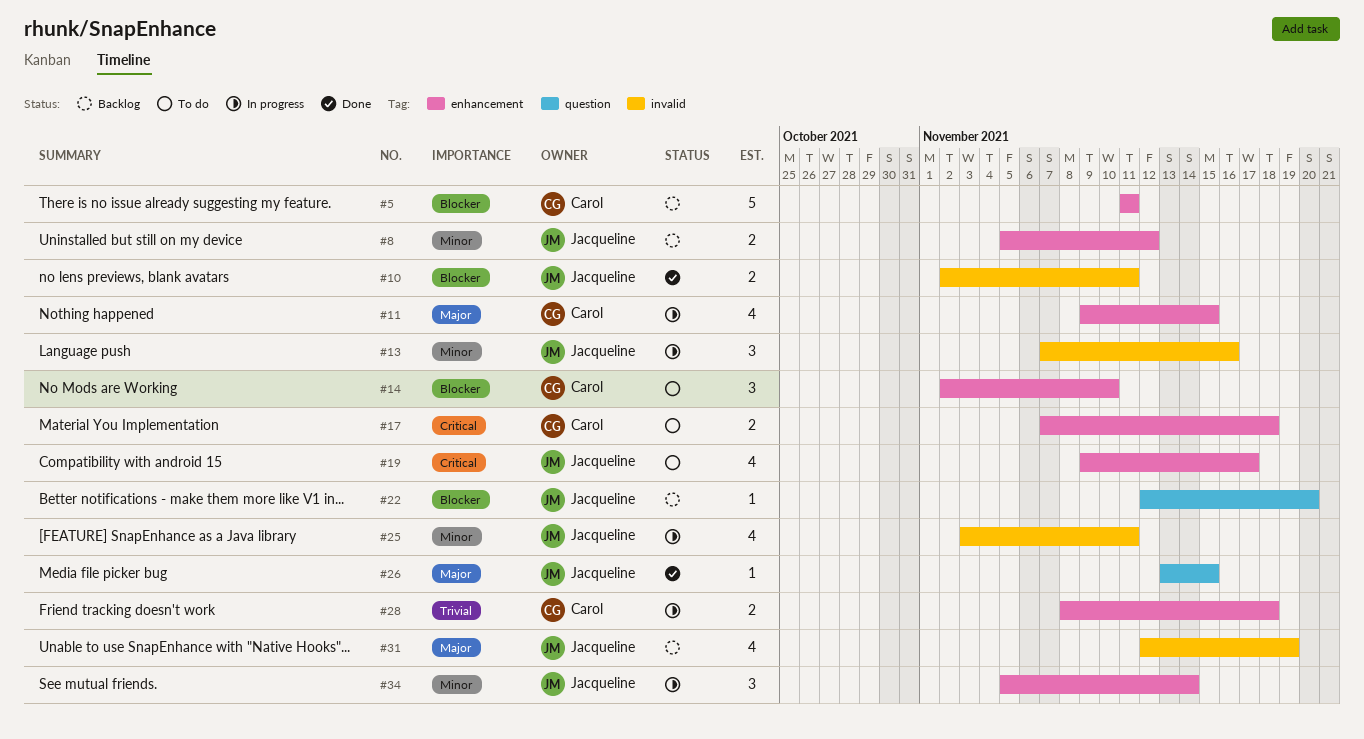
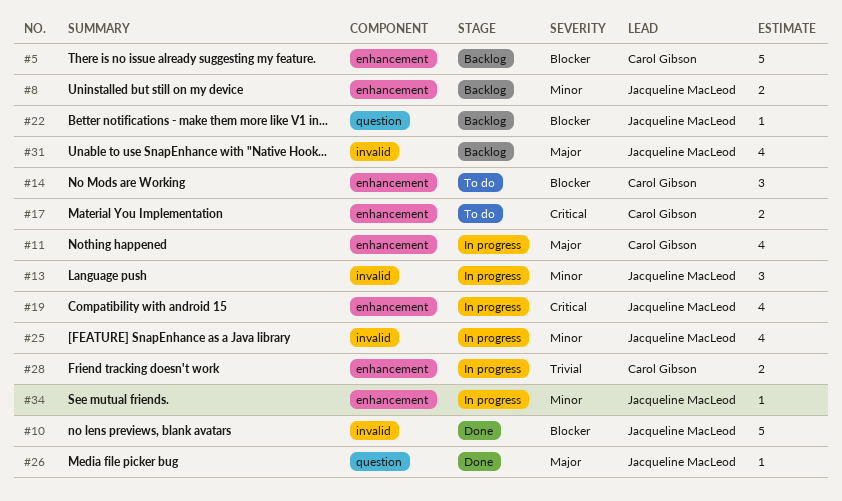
#10, estimate: 2 -> 5
#19, status: To do -> In progress
#34, estimate: 3 -> 1

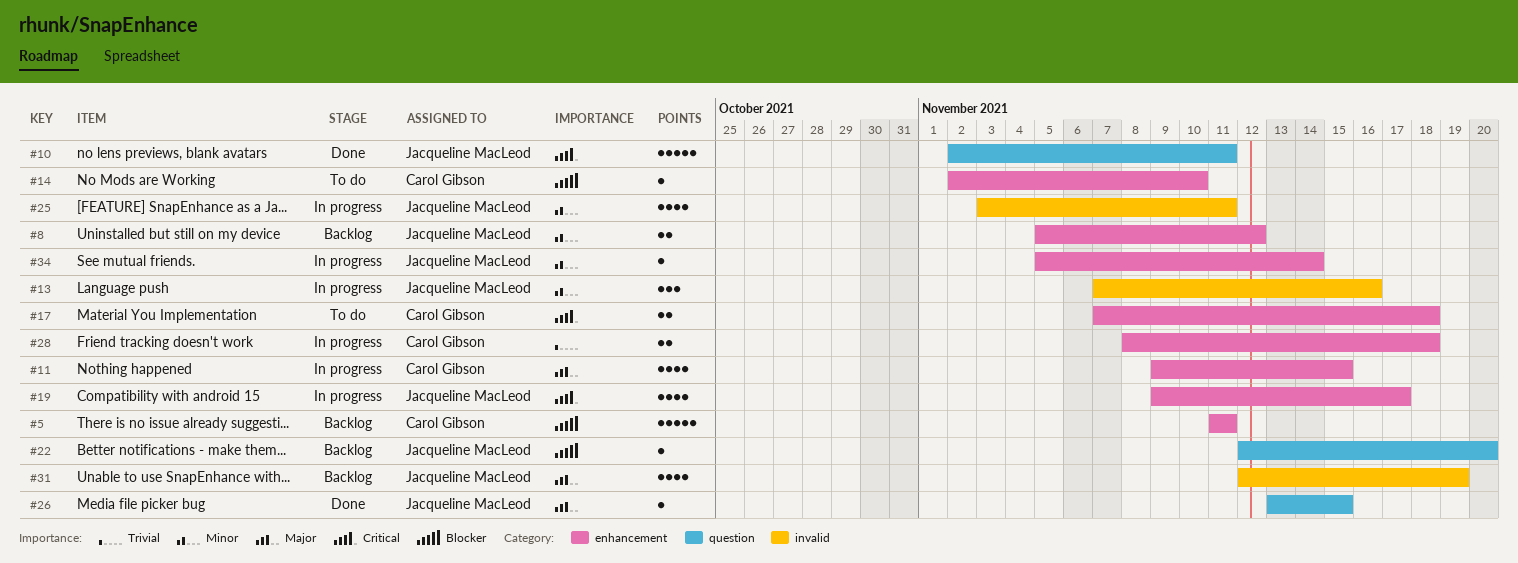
#10, priority: Blocker -> Critical
#10, label: invalid -> question
#14, estimate: 3 -> 1

